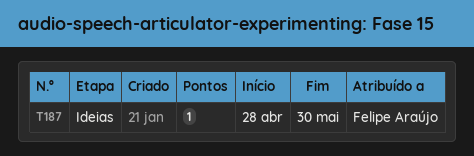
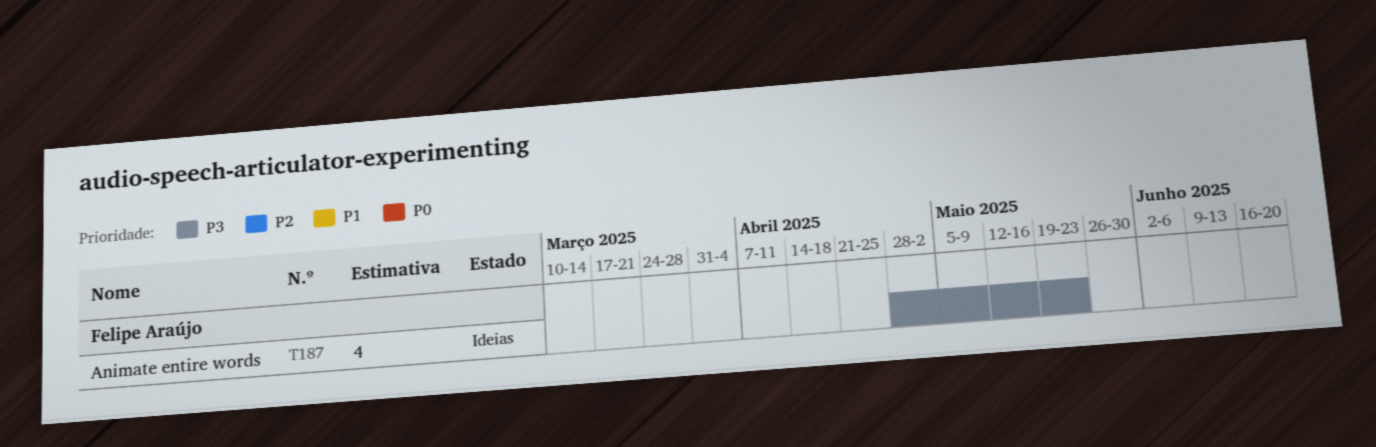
T187, estimate: 1 -> 4
T187, due: May 30 -> May 23

